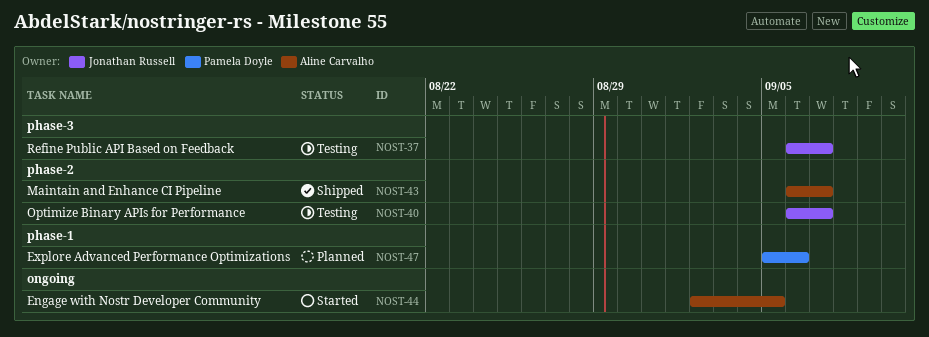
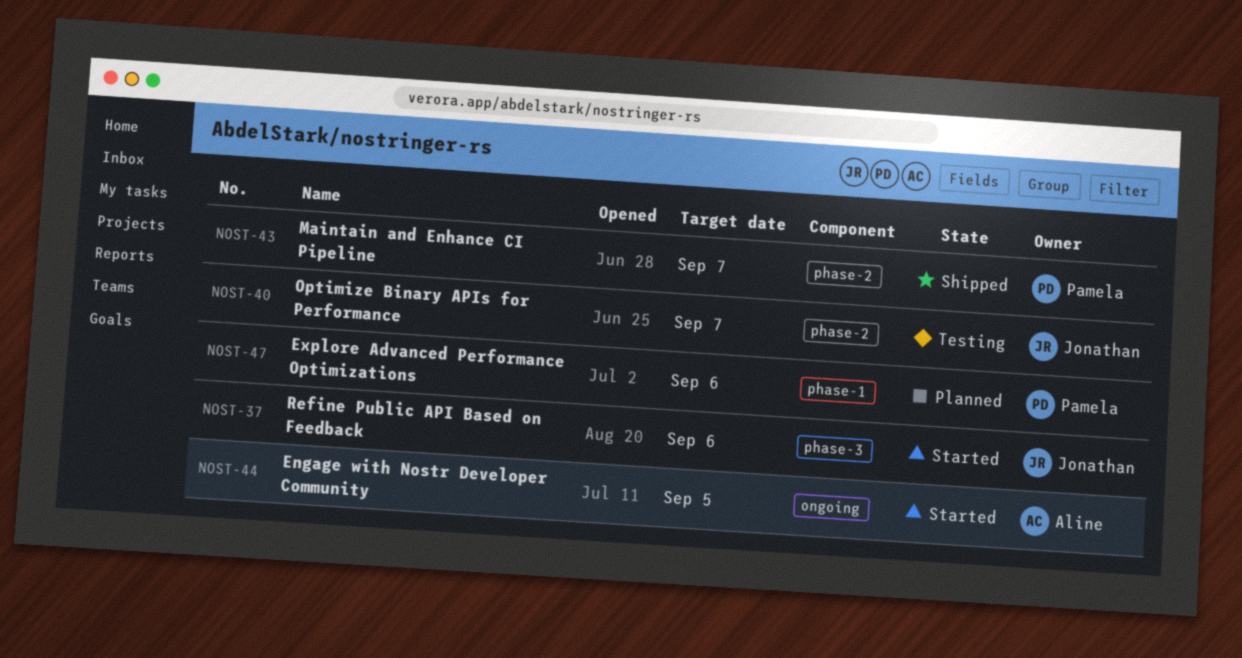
NOST-37, status: Testing -> Started
NOST-37, due: Sep 7 -> Sep 6
NOST-43, owner: Aline Carvalho -> Pamela Doyle

